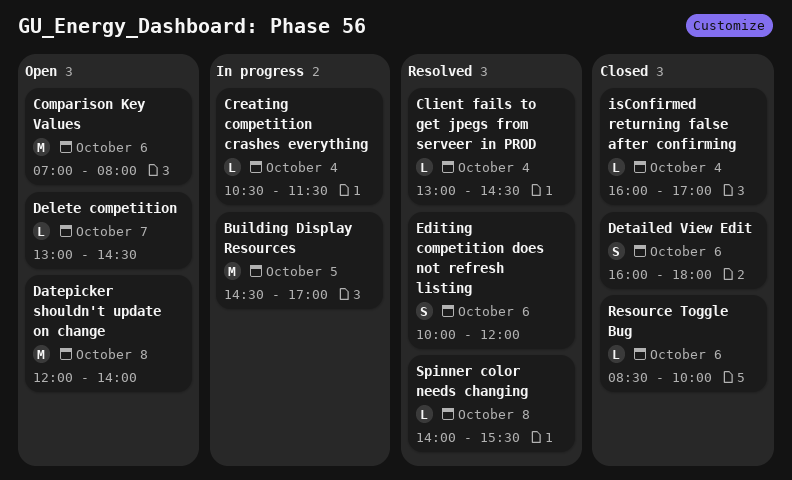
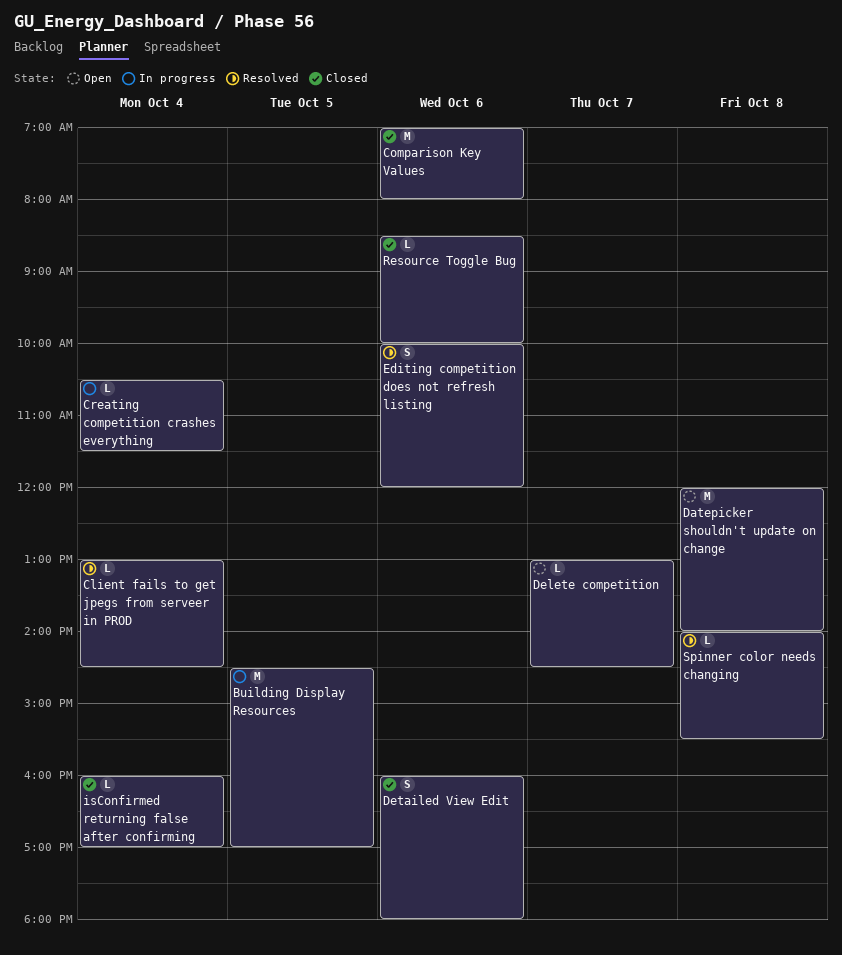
Comparison Key Values, status: Open -> Closed

